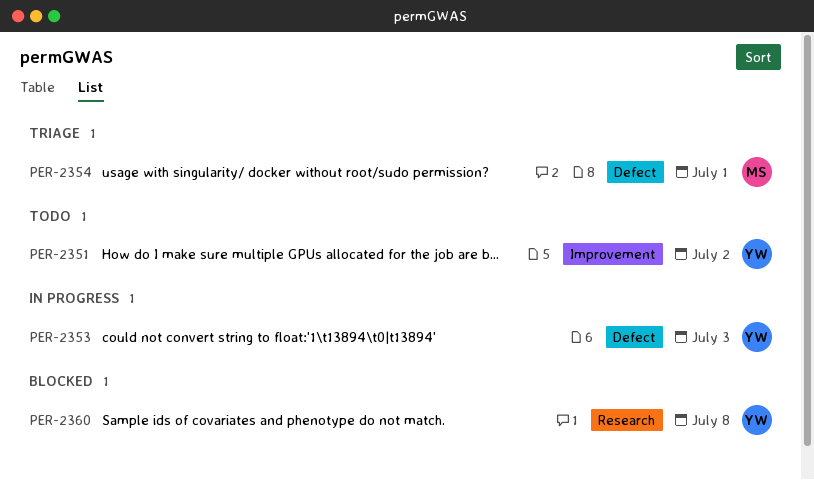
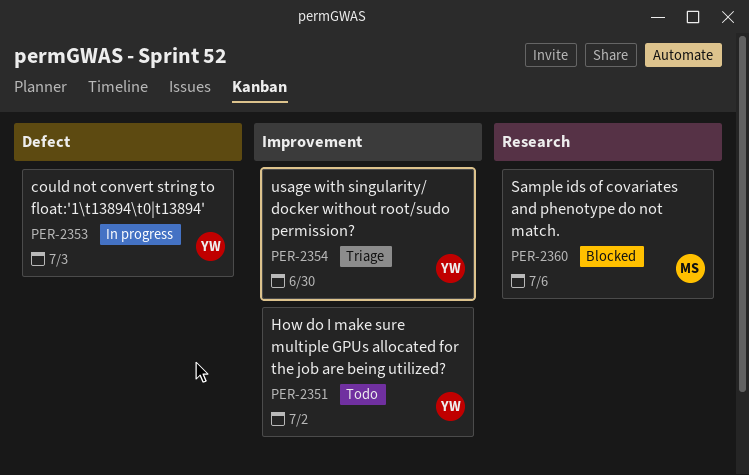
PER-2354, owner: MS -> YW
PER-2354, label: Defect -> Improvement
PER-2354, due: Jul 1 -> Jun 30
PER-2360, owner: YW -> MS
PER-2360, due: Jul 8 -> Jul 6

